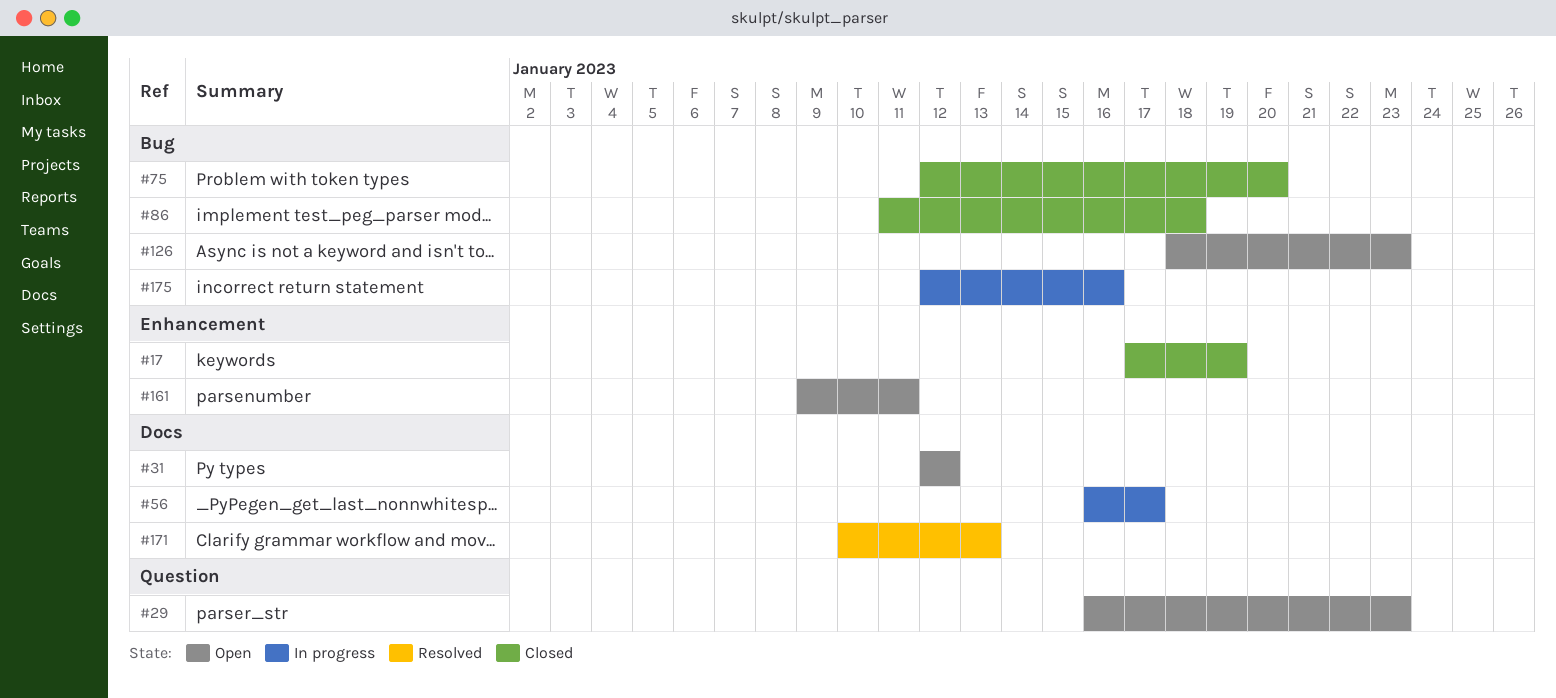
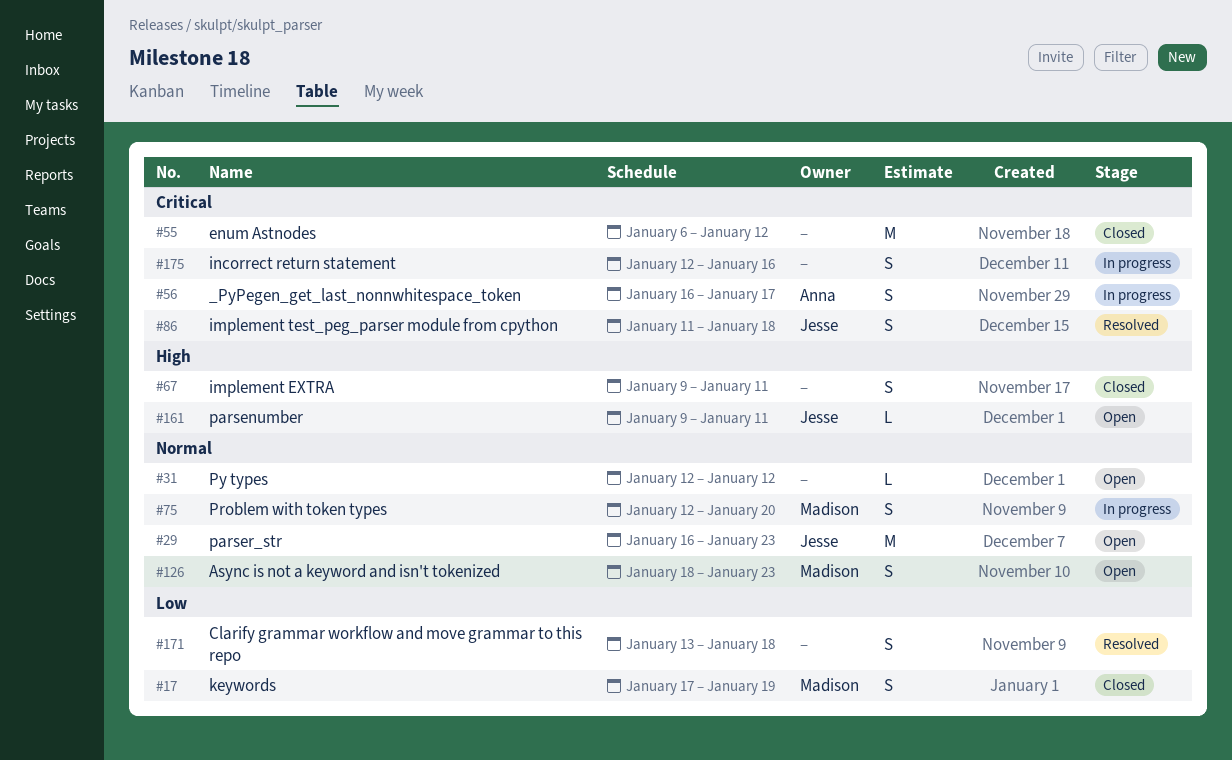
#55: none -> present
#67: none -> present
#75, status: Closed -> In progress
#86, status: Closed -> Resolved
#171, start: Jan 10 -> Jan 13
#171, due: Jan 13 -> Jan 18

